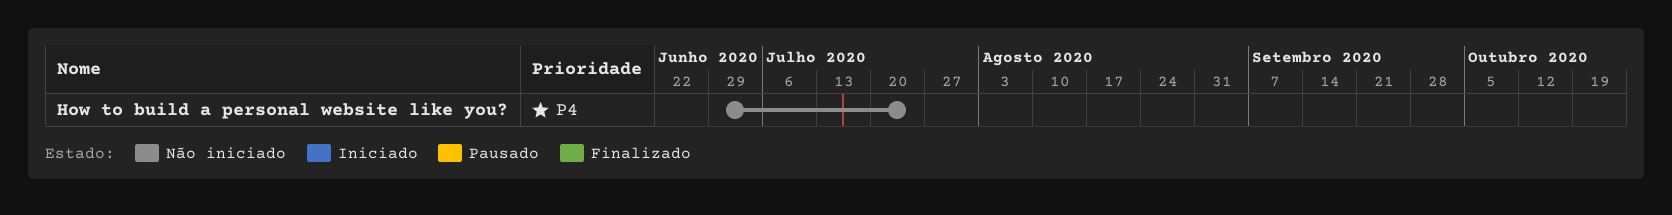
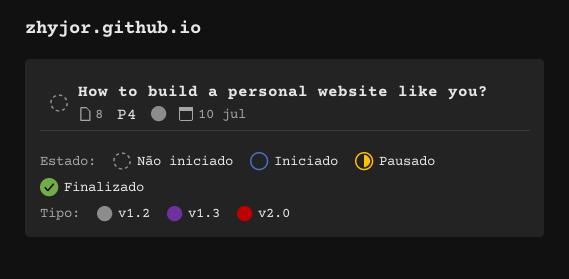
How to build a personal website like you?, due: Jul 24 -> Jul 10

